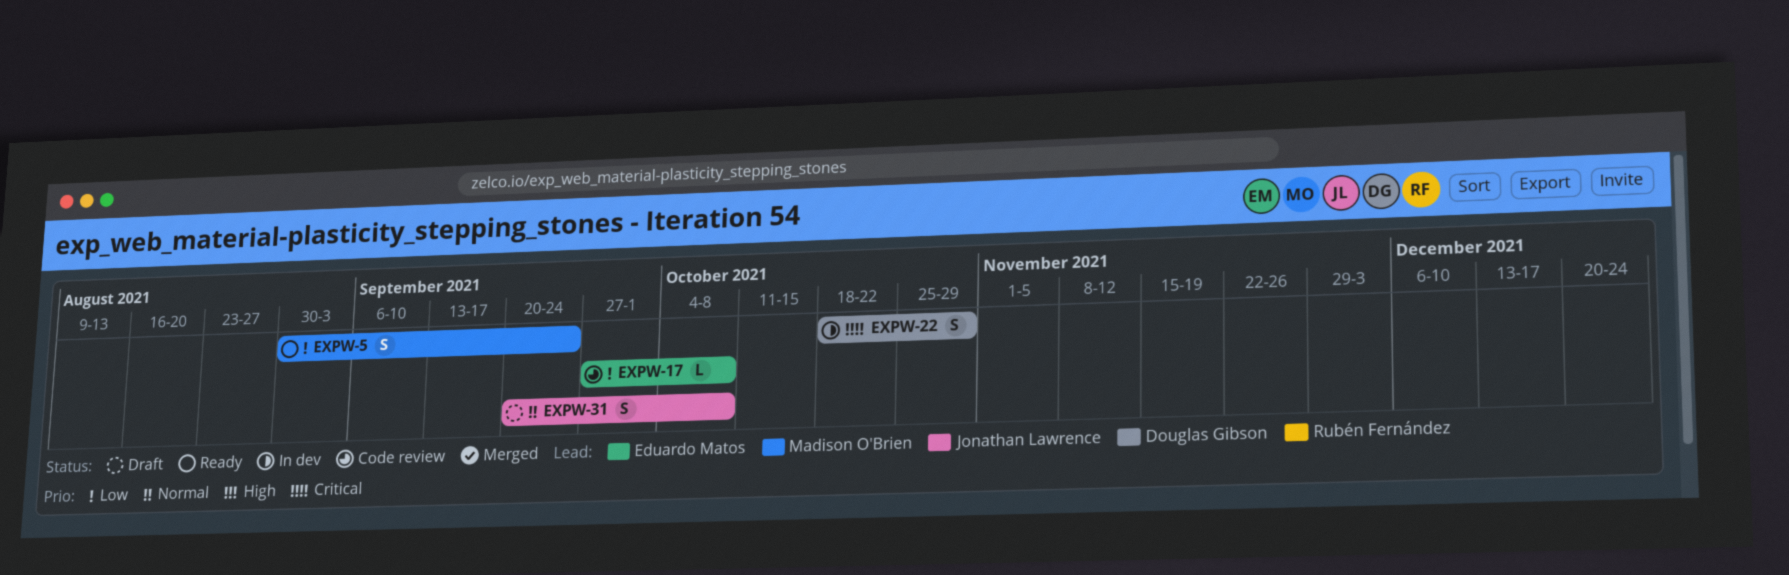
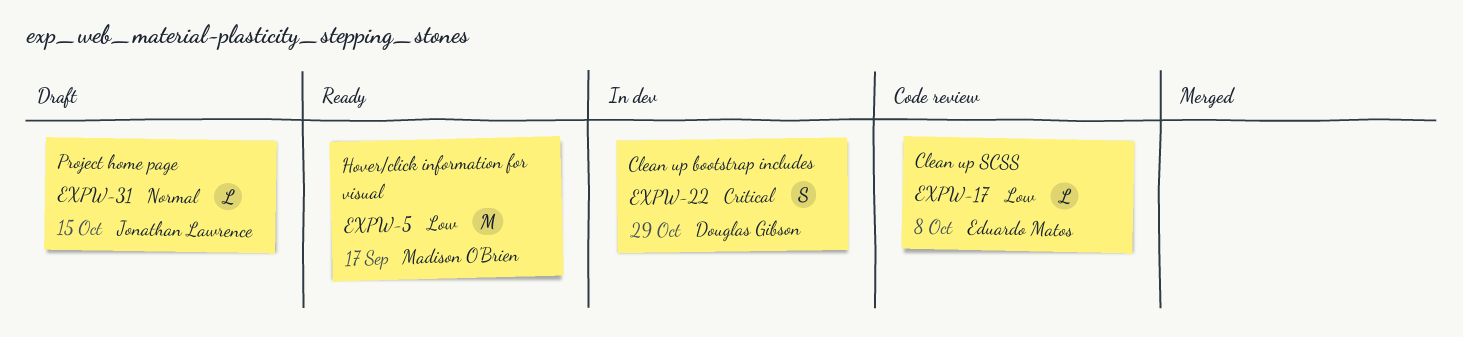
EXPW-5, estimate: S -> M
EXPW-5, due: Sep 24 -> Sep 17
EXPW-31, estimate: S -> L
EXPW-31, due: Oct 8 -> Oct 15

